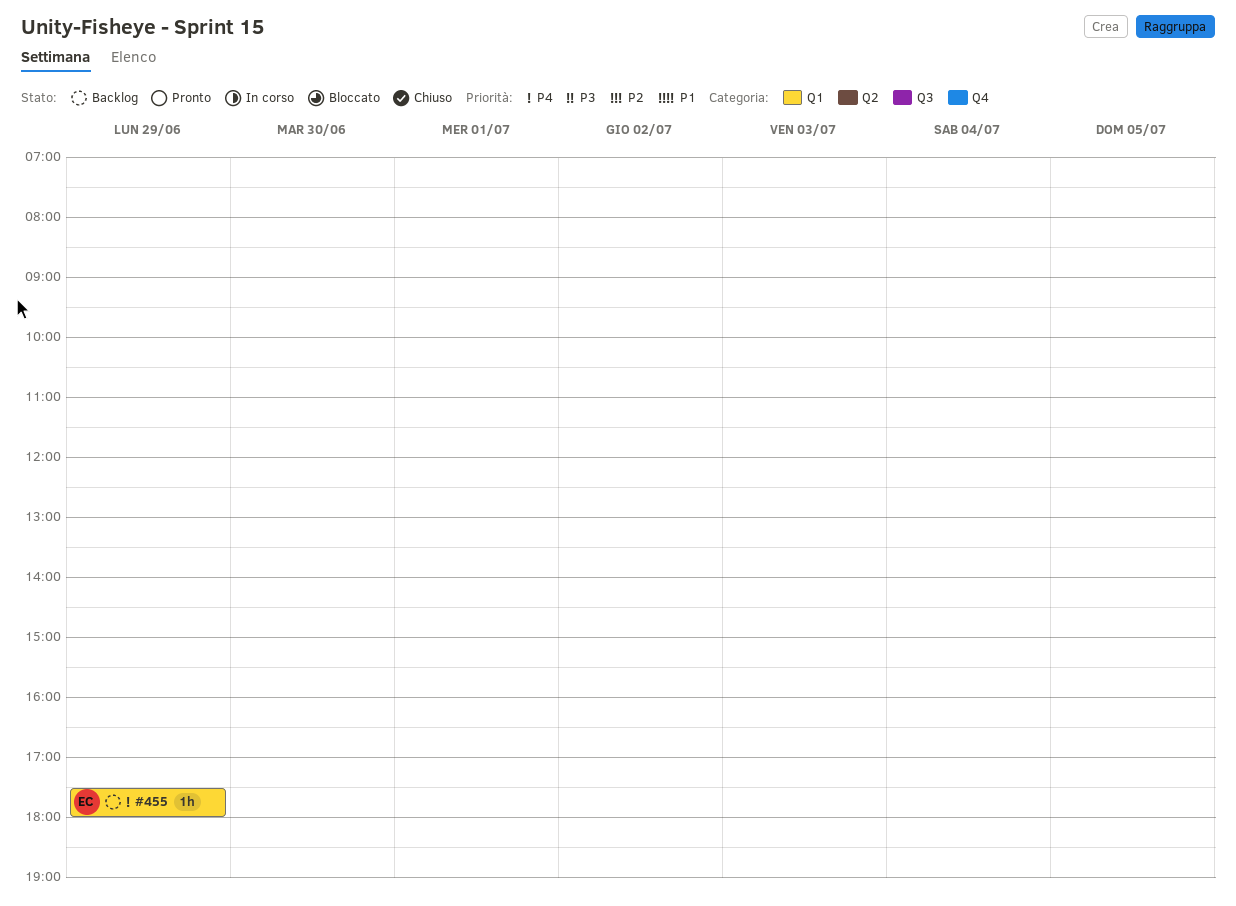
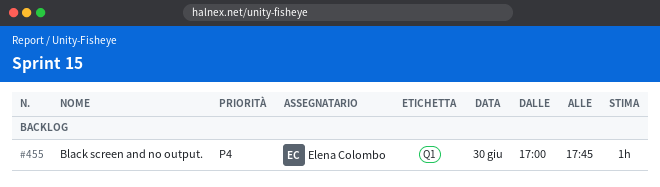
#455, day: Jun 29 -> Jun 30
#455, begins: 17:30 -> 17:00
#455, ends: 18:00 -> 17:45

